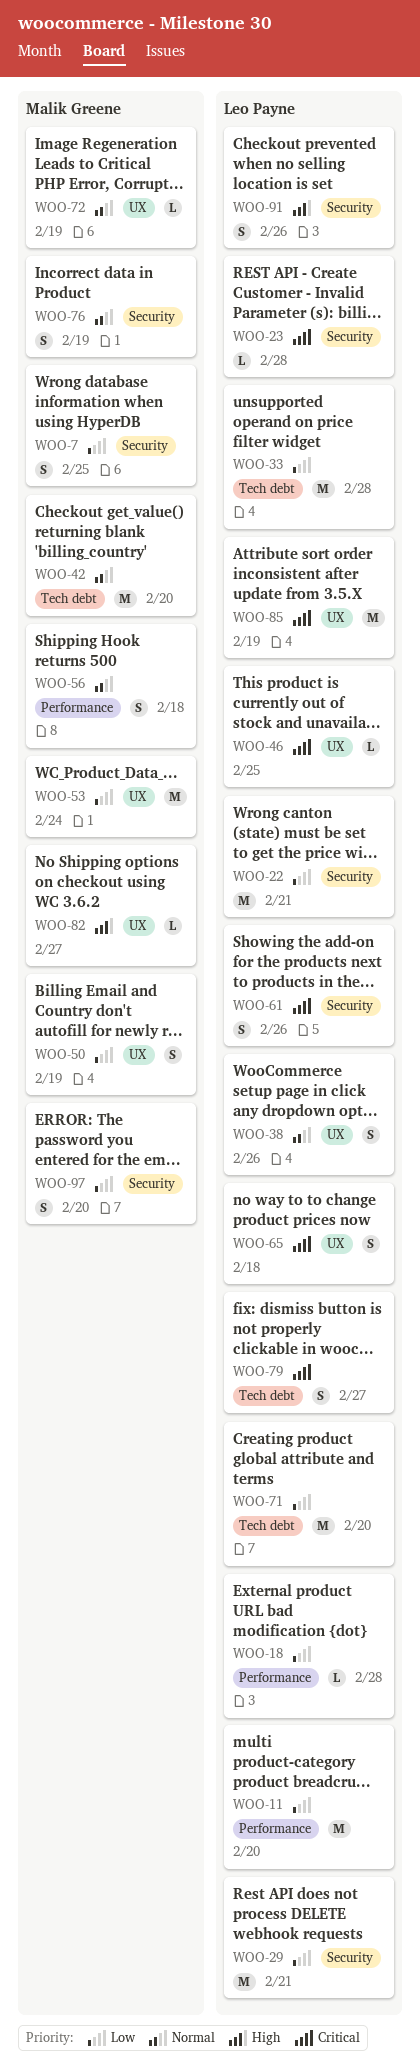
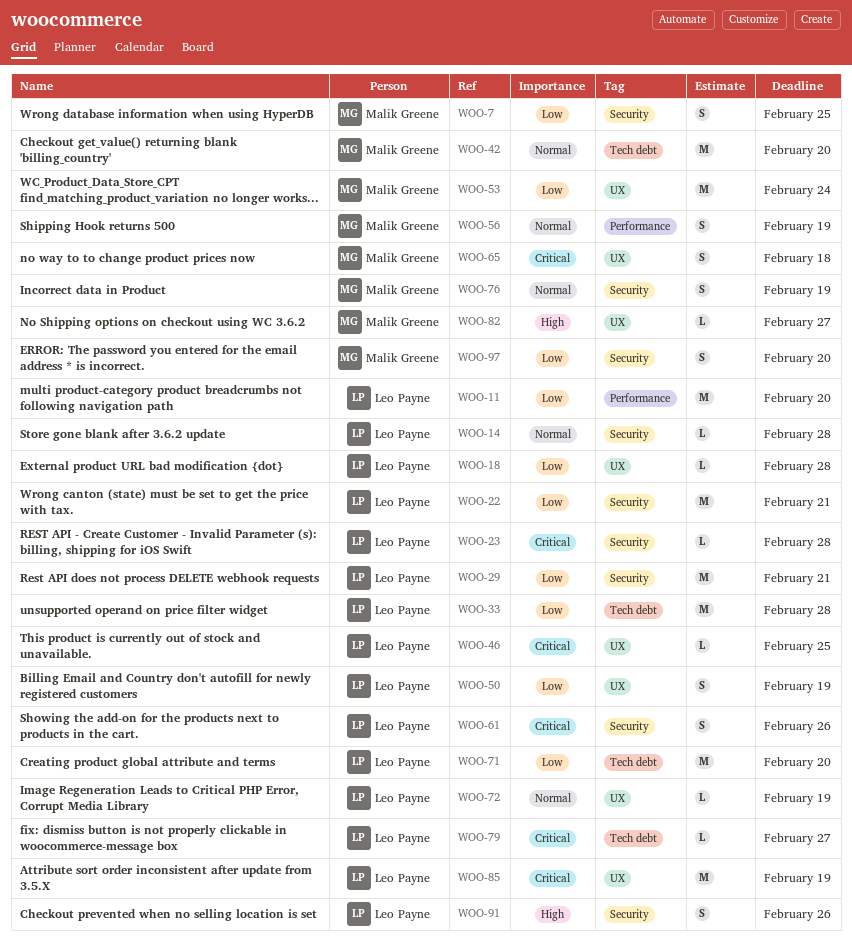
WOO-14: none -> present
WOO-18, label: Performance -> UX
WOO-38: present -> none
WOO-50, owner: Malik Greene -> Leo Payne
WOO-56, due: Feb 18 -> Feb 19
WOO-65, owner: Leo Payne -> Malik Greene
WOO-72, owner: Malik Greene -> Leo Payne
WOO-79, estimate: S -> L

